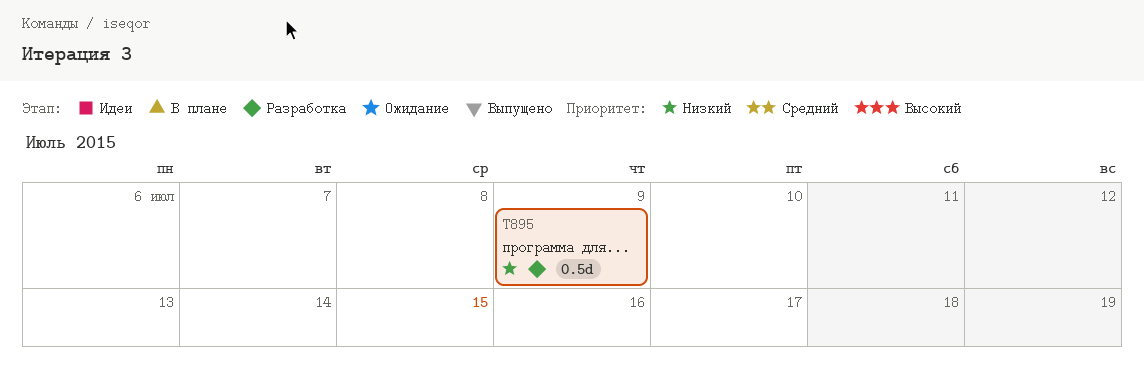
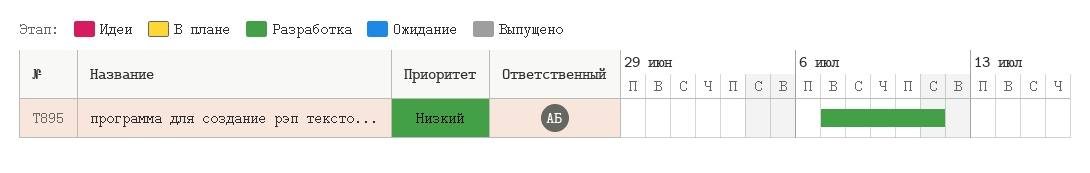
T895, due: Jul 9 -> Jul 11

